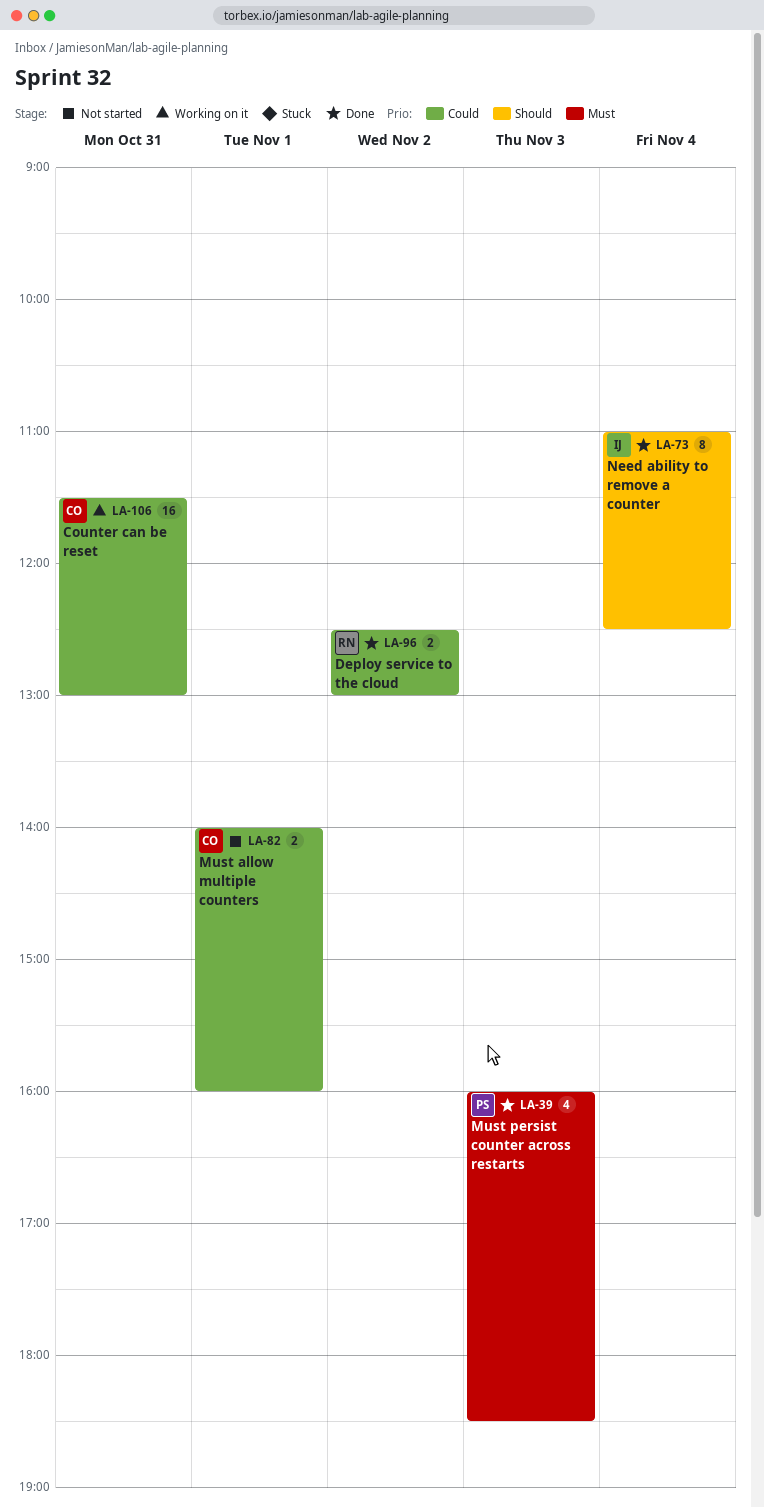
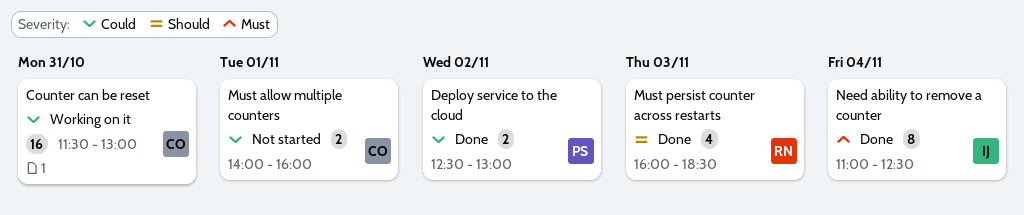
Deploy service to the cloud, owner: RN -> PS
Must persist counter across restarts, owner: PS -> RN
Must persist counter across restarts, priority: Must -> Should
Need ability to remove a counter, priority: Should -> Must

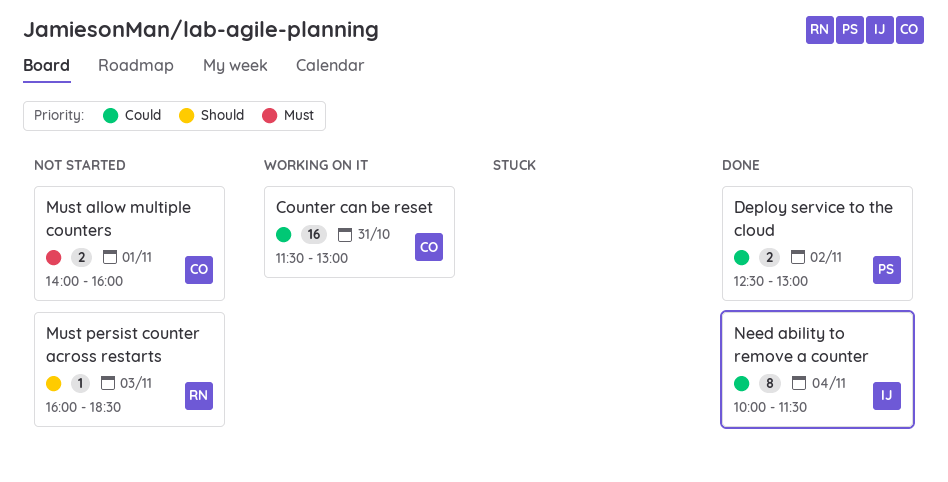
Must allow multiple counters, priority: Could -> Must
Must persist counter across restarts, status: Done -> Not started
Must persist counter across restarts, estimate: 4 -> 1
Need ability to remove a counter, priority: Must -> Could
Need ability to remove a counter, begins: 11:00 -> 10:00
Need ability to remove a counter, ends: 12:30 -> 11:30

